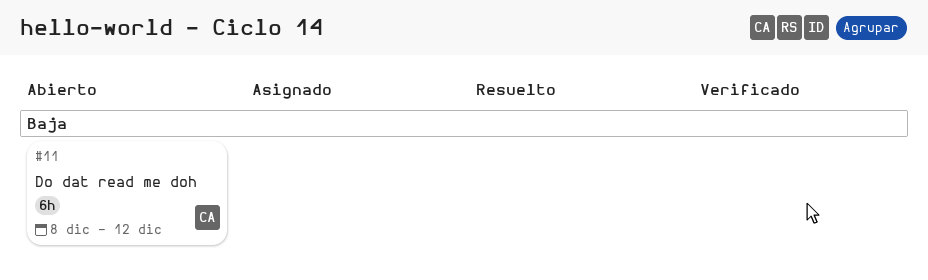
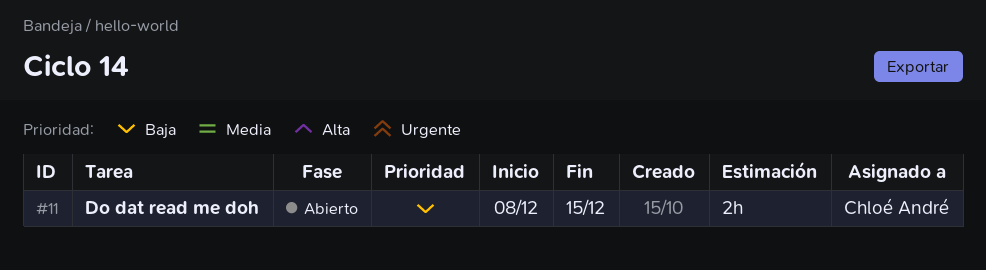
#11, estimate: 6h -> 2h
#11, due: Dec 12 -> Dec 15

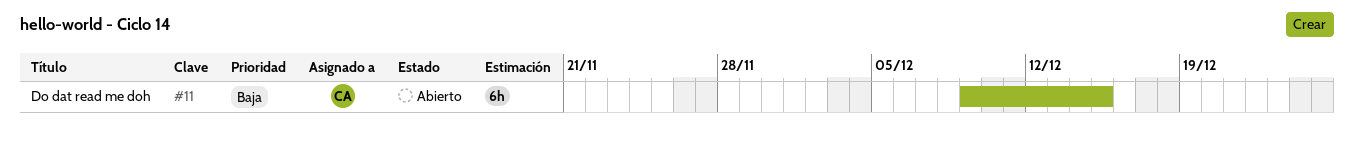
#11, estimate: 2h -> 6h
#11, start: Dec 8 -> Dec 9

